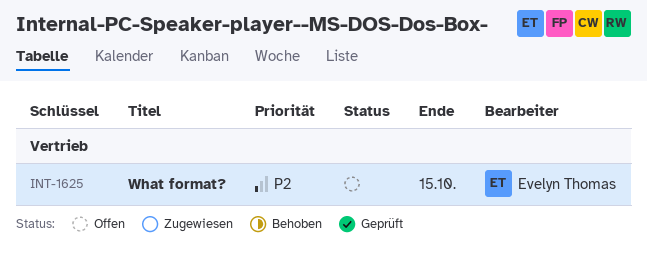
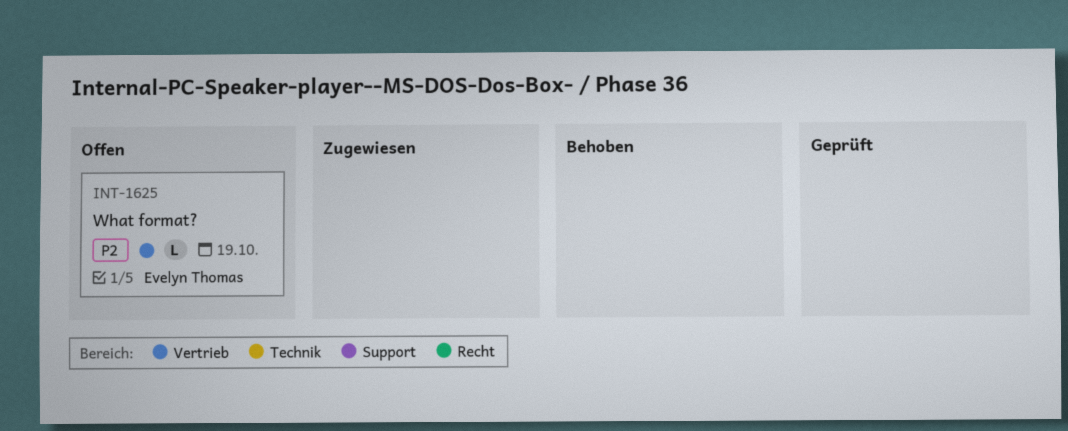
INT-1625, due: Oct 15 -> Oct 19

